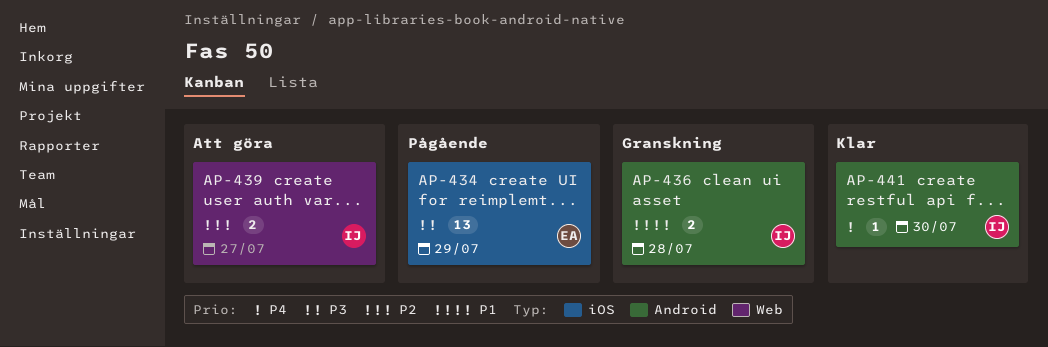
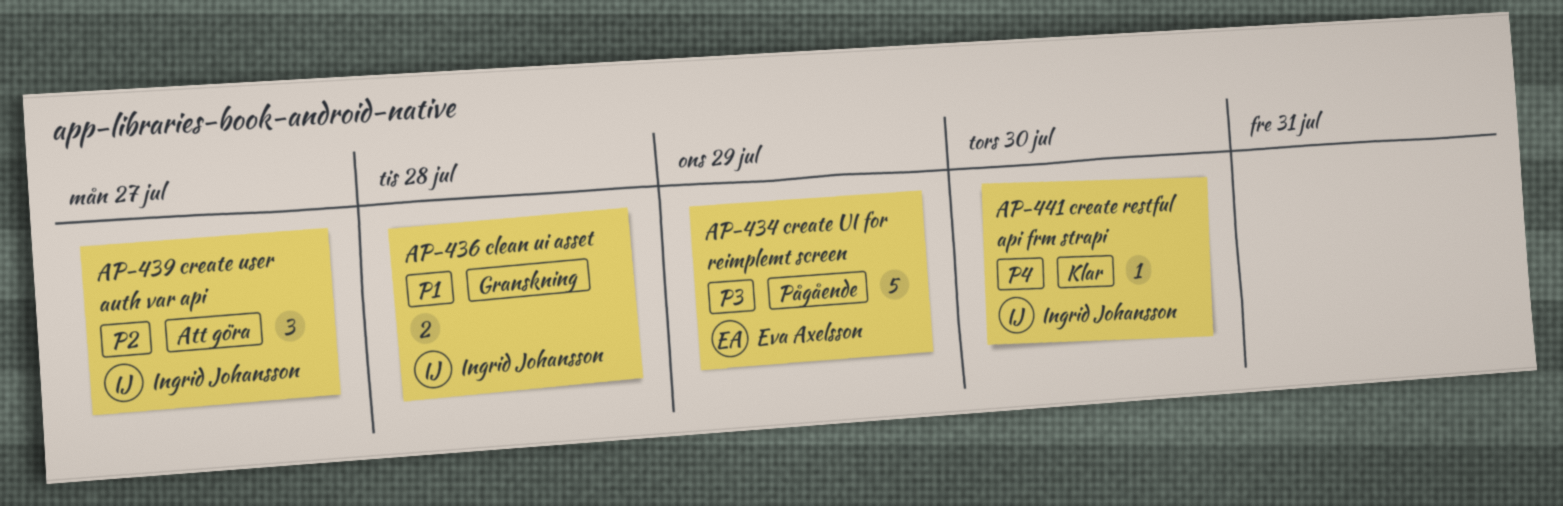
AP-434, estimate: 13 -> 5
AP-439, estimate: 2 -> 3

